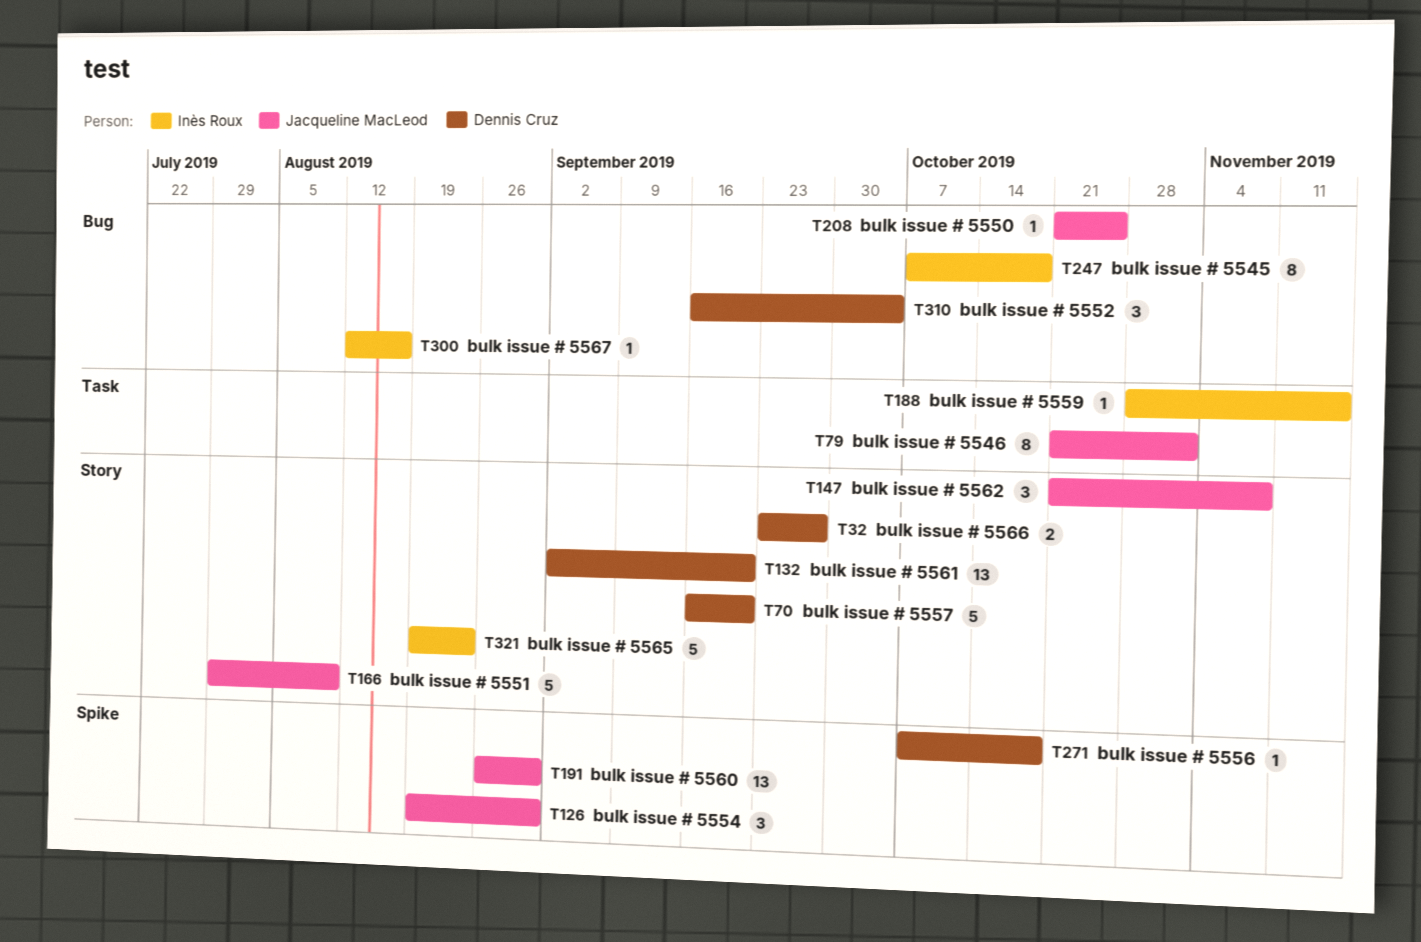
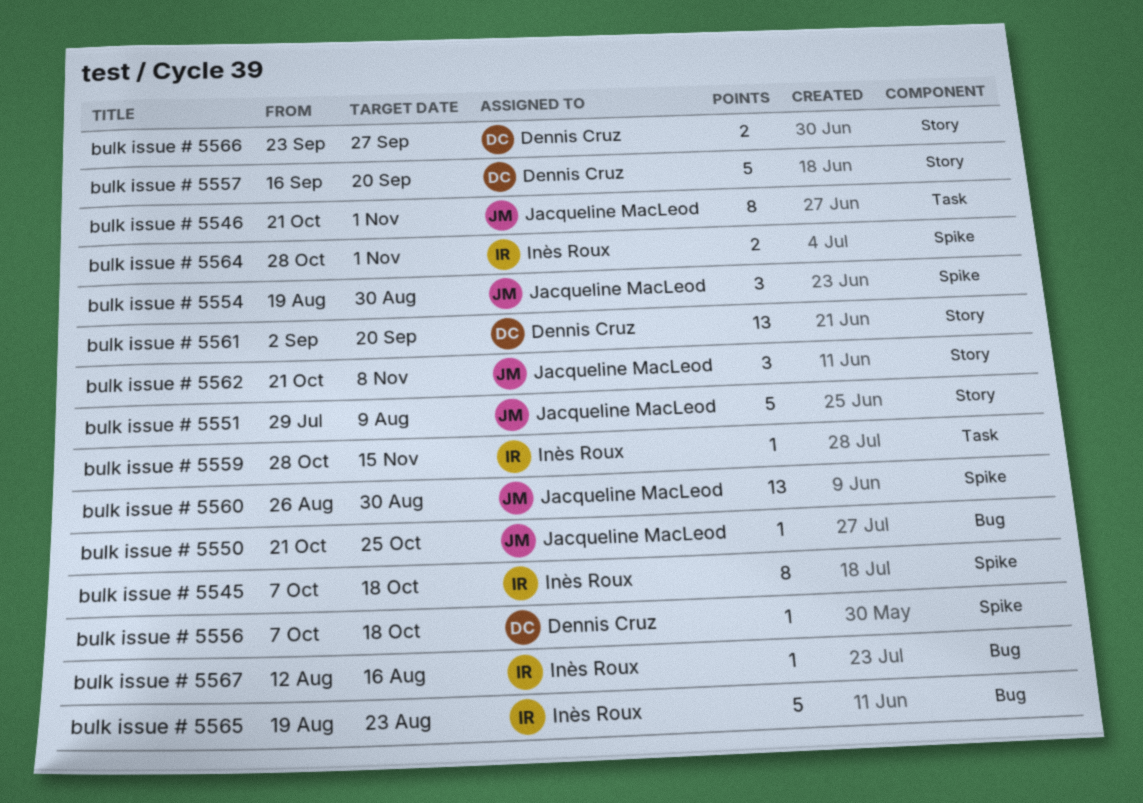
bulk issue # 5545, label: Bug -> Spike
bulk issue # 5552: present -> none
bulk issue # 5564: none -> present
bulk issue # 5565, label: Story -> Bug

